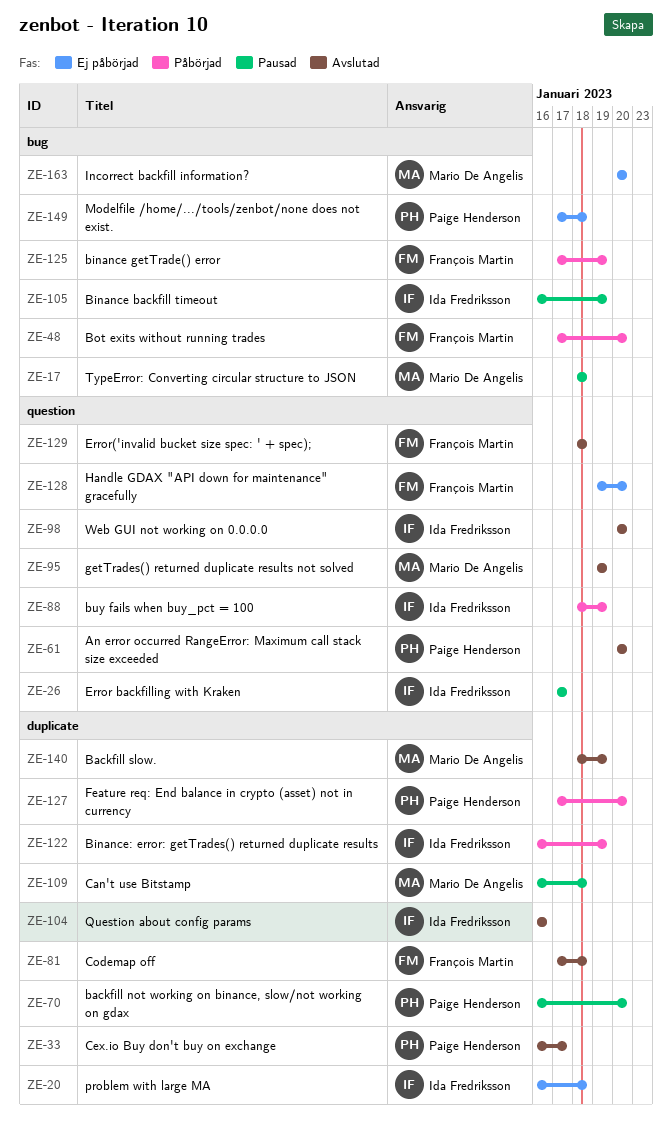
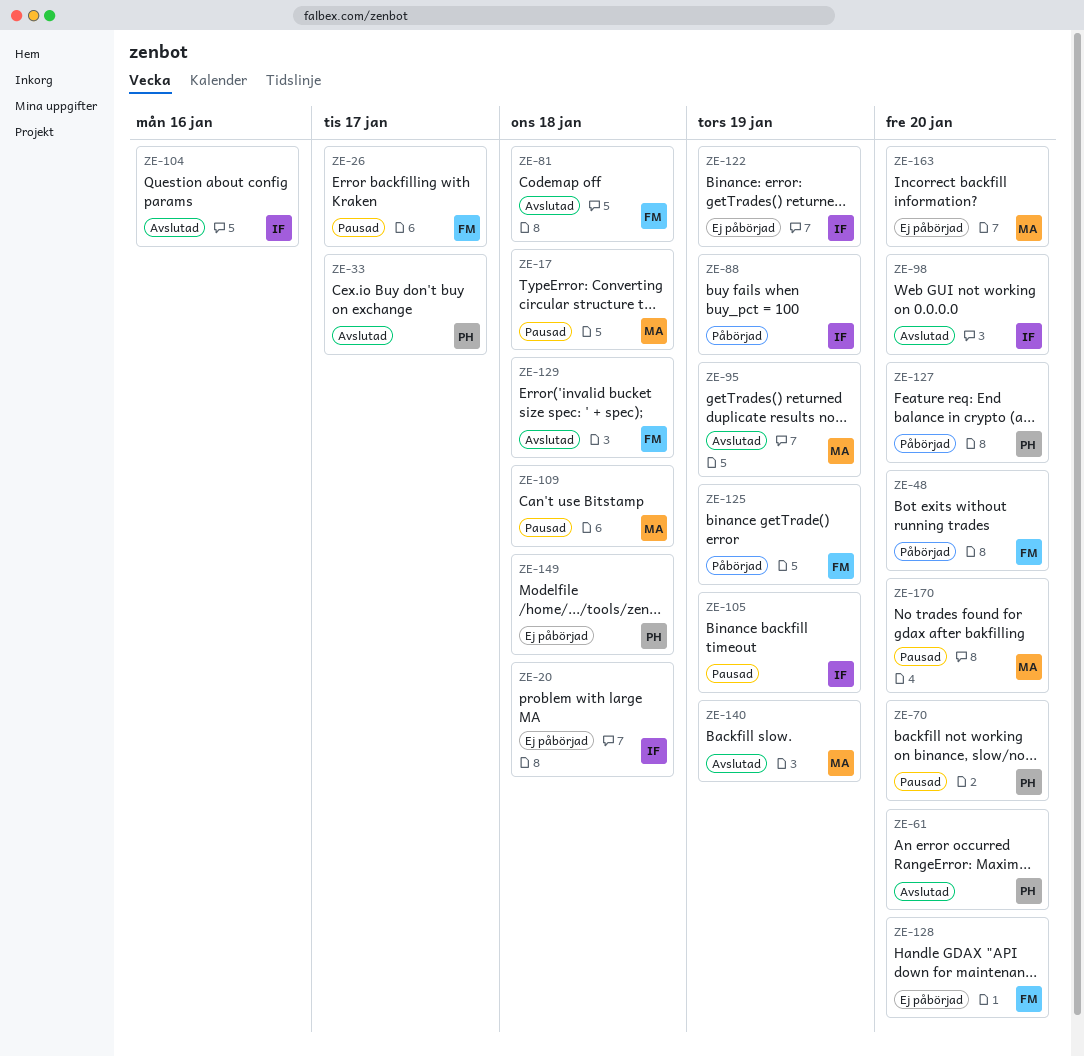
ZE-26, owner: Ida Fredriksson -> François Martin
ZE-122, status: Påbörjad -> Ej påbörjad
ZE-170: none -> present

